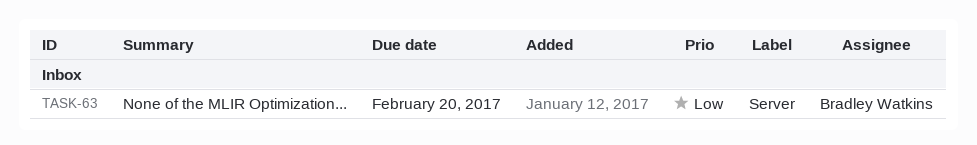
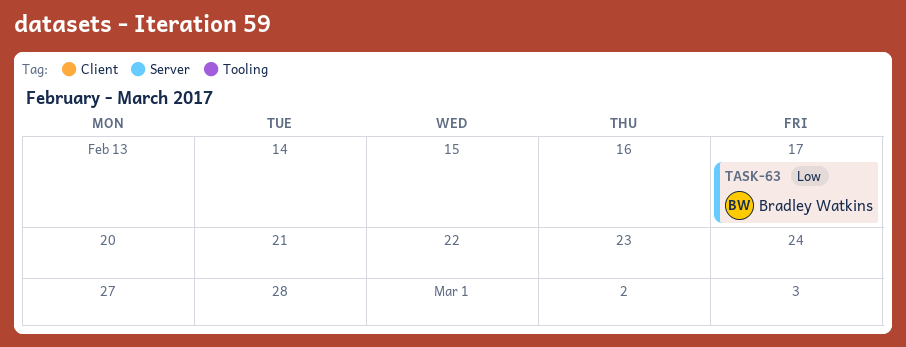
TASK-63, due: Feb 20 -> Feb 17

